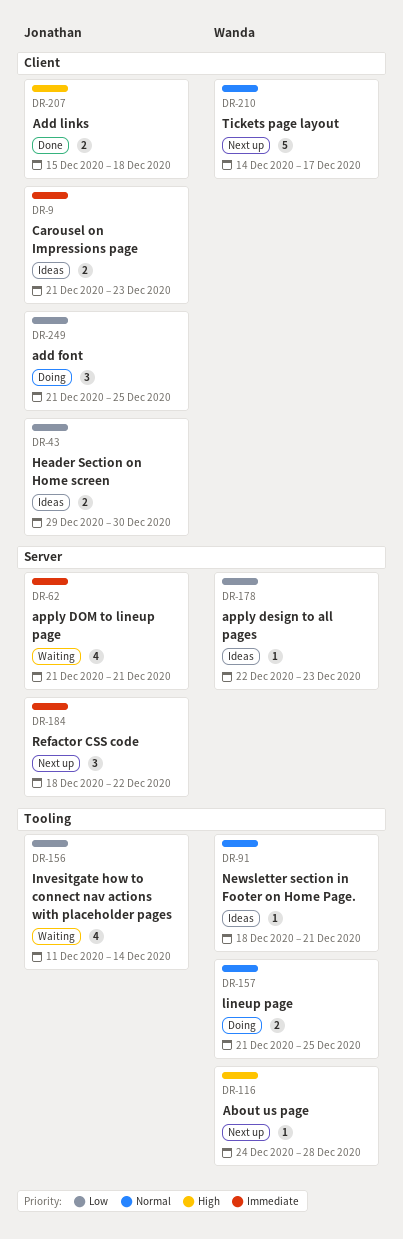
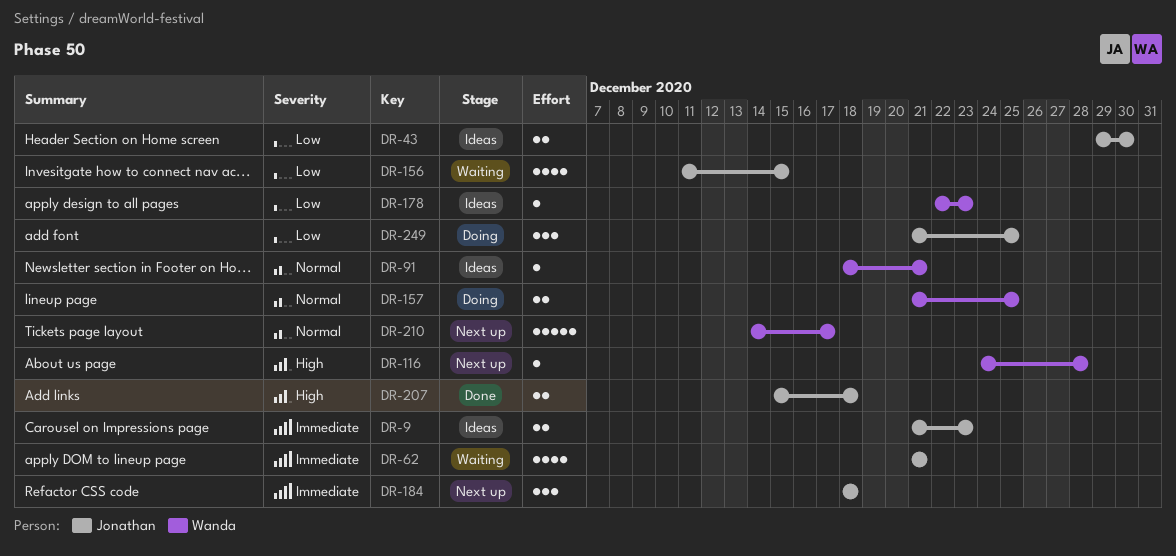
DR-156, due: Dec 14 -> Dec 15
DR-184, due: Dec 22 -> Dec 18

